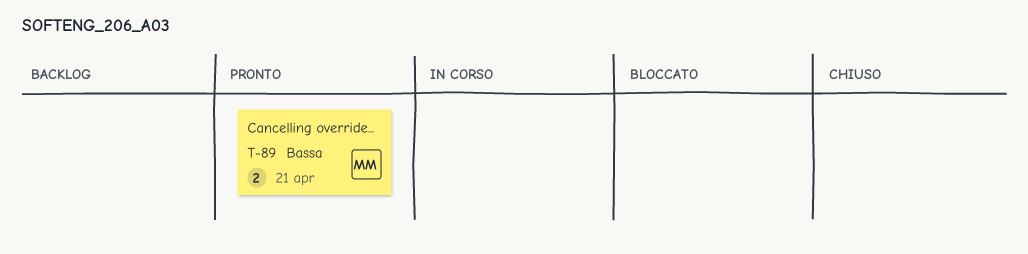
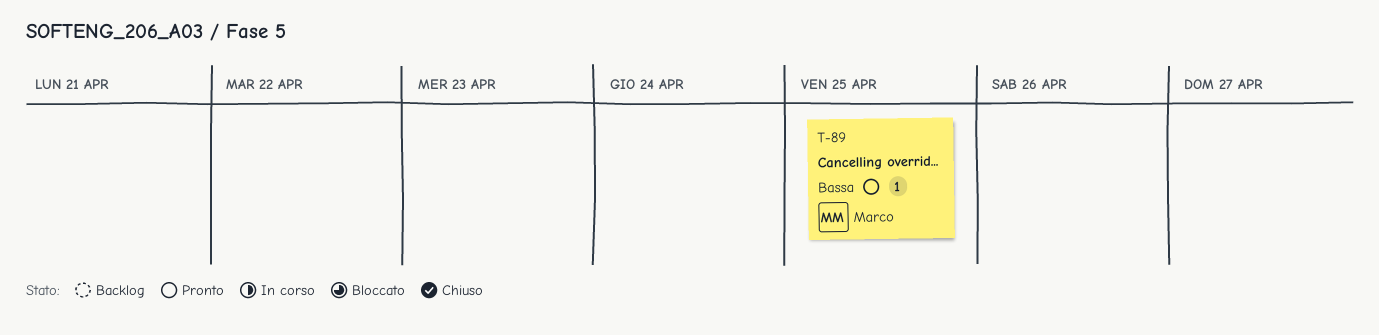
T-89, estimate: 2 -> 1
T-89, due: Apr 21 -> Apr 25

